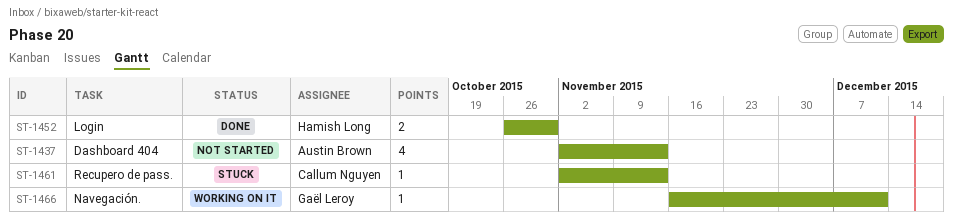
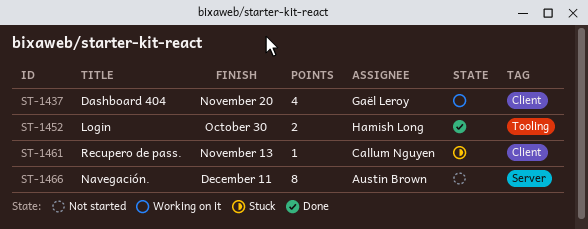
ST-1437, status: Not started -> Working on it
ST-1437, owner: Austin Brown -> Gaël Leroy
ST-1437, due: Nov 13 -> Nov 20
ST-1466, status: Working on it -> Not started
ST-1466, owner: Gaël Leroy -> Austin Brown
ST-1466, estimate: 1 -> 8

